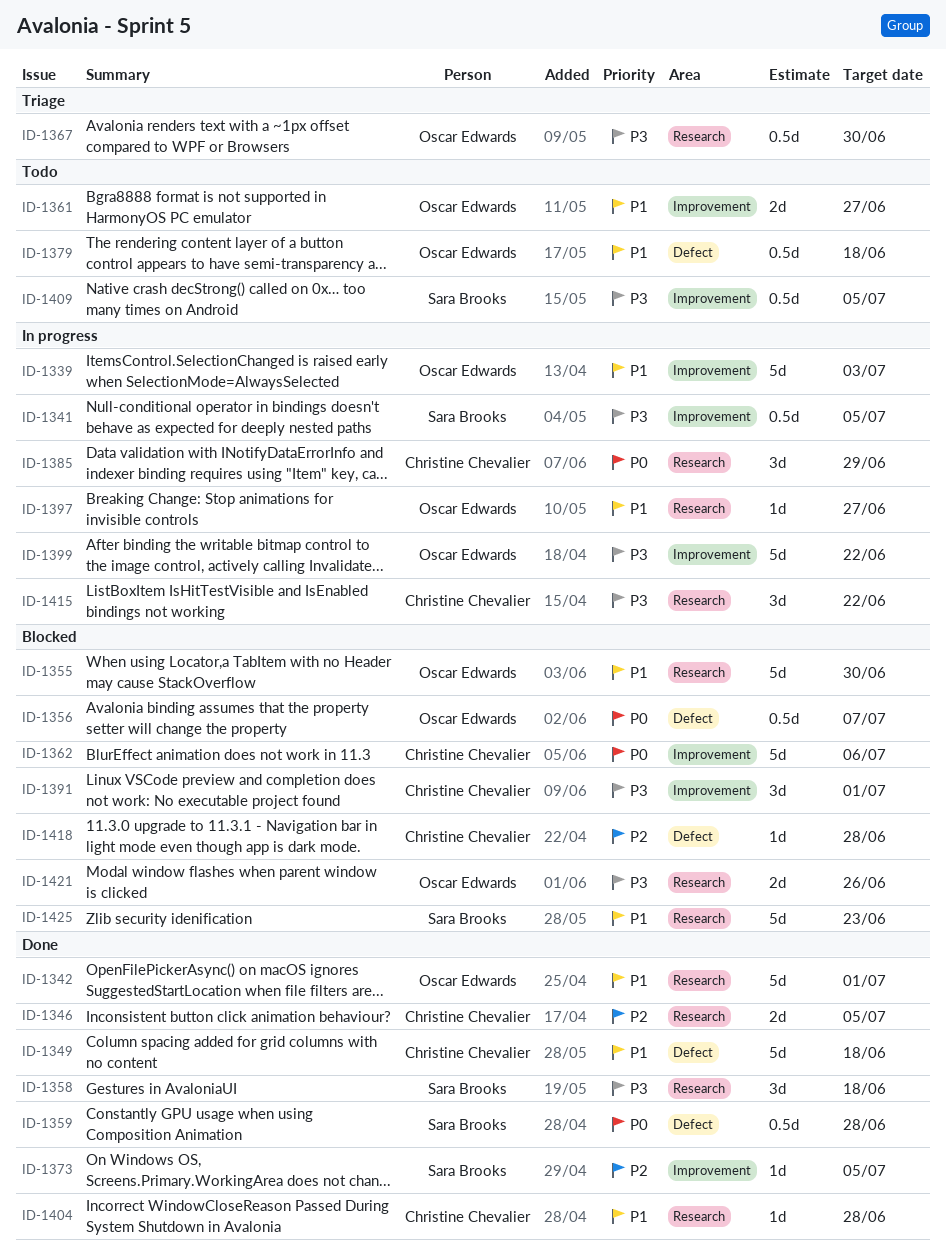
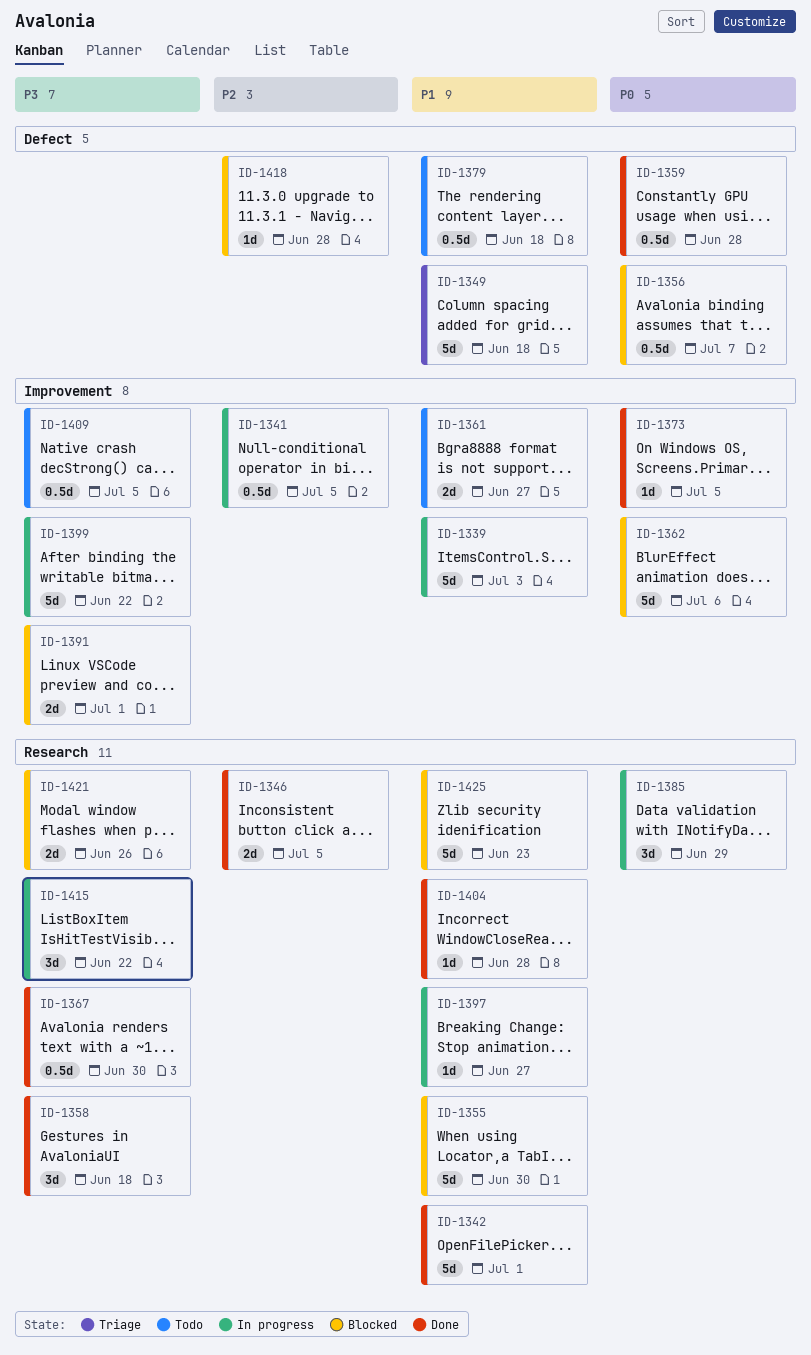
ID-1341, priority: P3 -> P2
ID-1349, status: Done -> Triage
ID-1367, status: Triage -> Done
ID-1373, priority: P2 -> P0
ID-1391, estimate: 3d -> 2d

